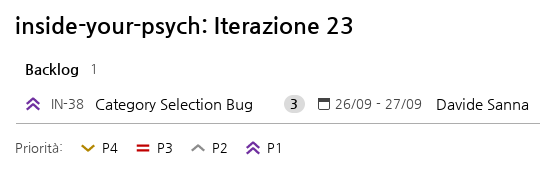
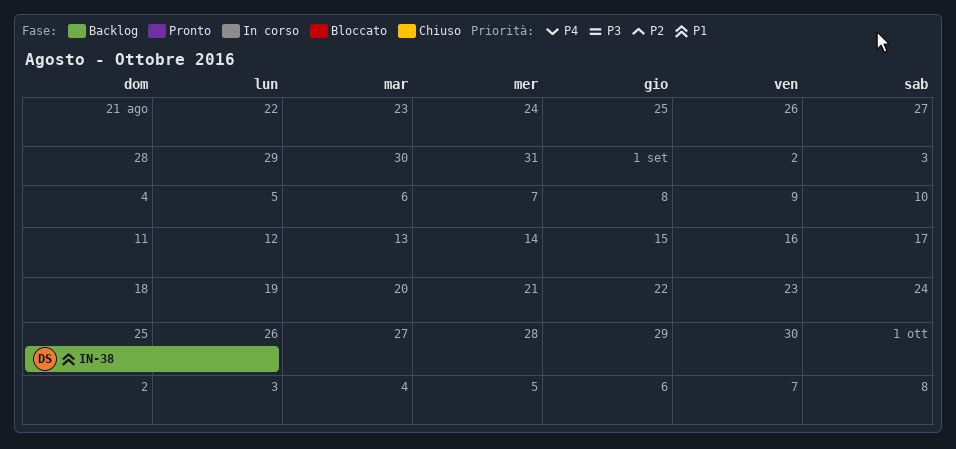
IN-38, start: Sep 26 -> Sep 25
IN-38, due: Sep 27 -> Sep 26

